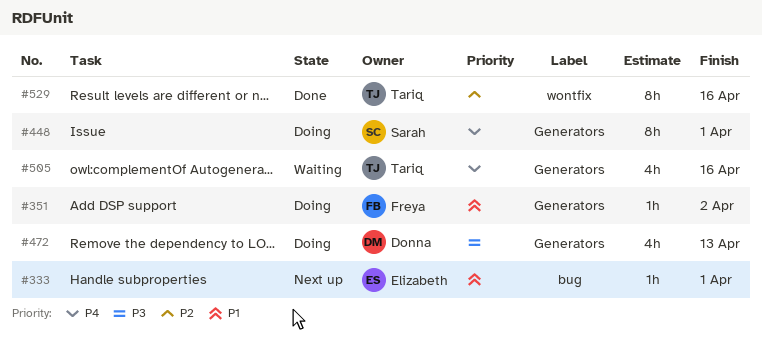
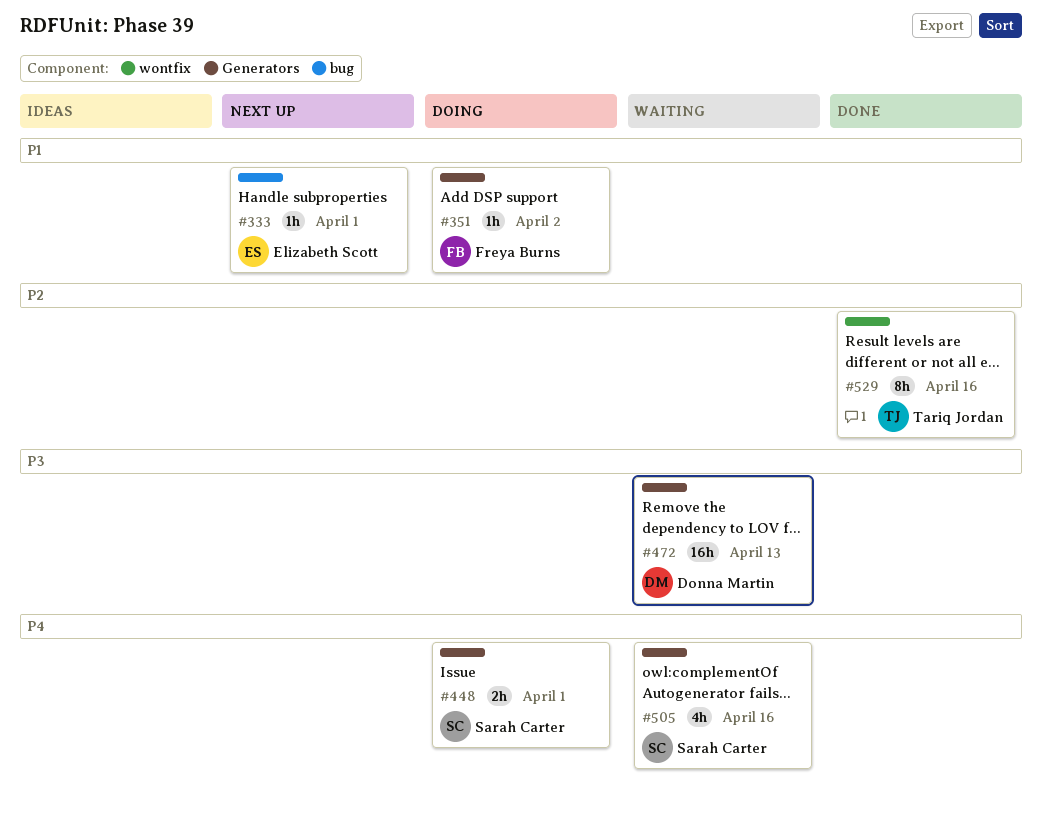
#448, estimate: 8h -> 2h
#472, status: Doing -> Waiting
#472, estimate: 4h -> 16h
#505, owner: Tariq Jordan -> Sarah Carter

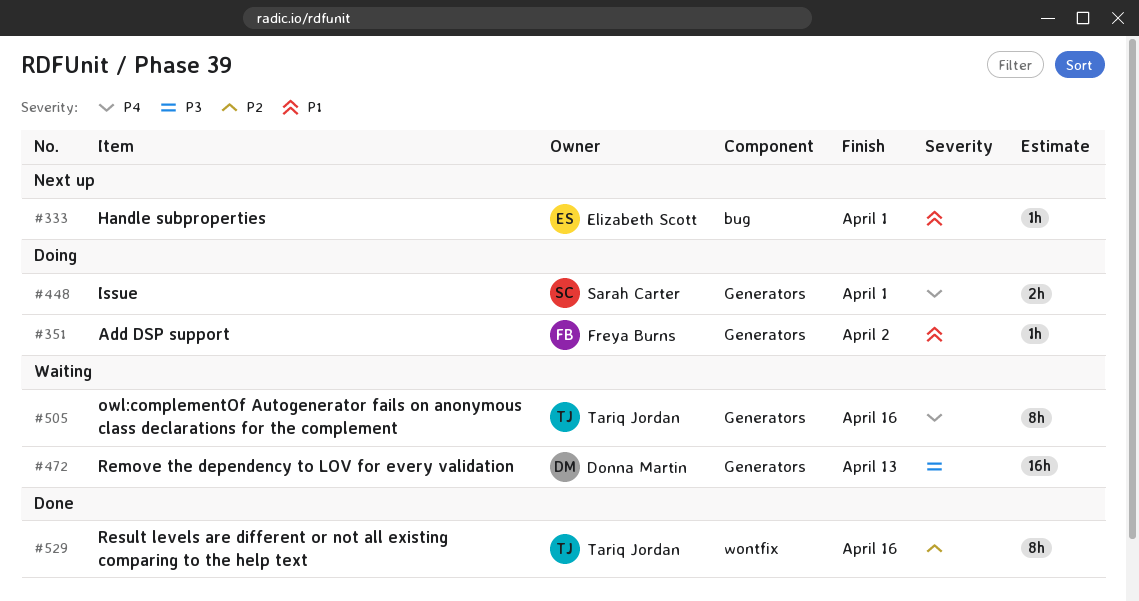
#505, owner: Sarah Carter -> Tariq Jordan
#505, estimate: 4h -> 8h

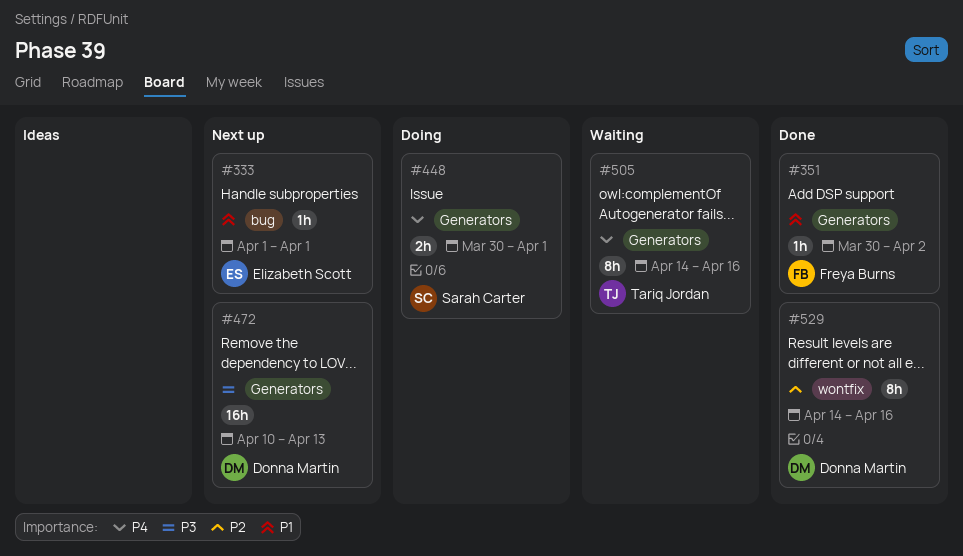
#351, status: Doing -> Done
#472, status: Waiting -> Next up
#529, owner: Tariq Jordan -> Donna Martin

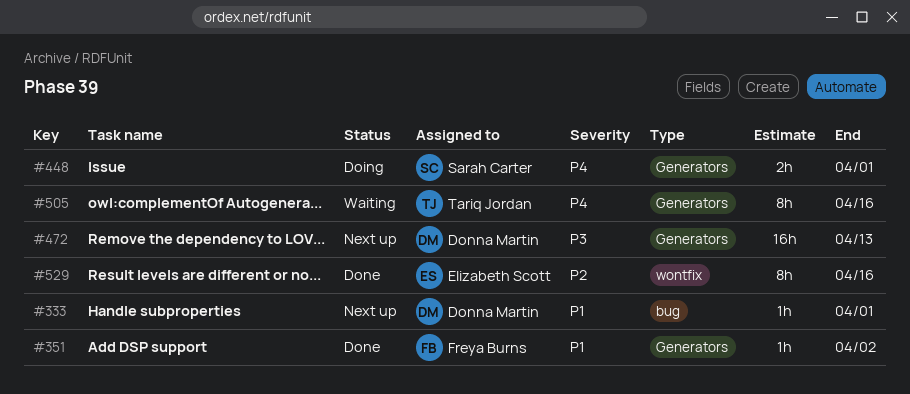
#333, owner: Elizabeth Scott -> Donna Martin
#529, owner: Donna Martin -> Elizabeth Scott

